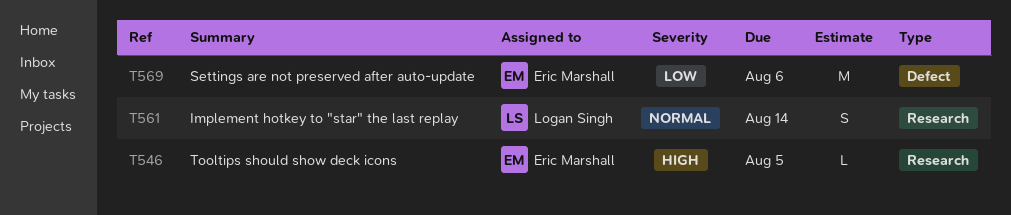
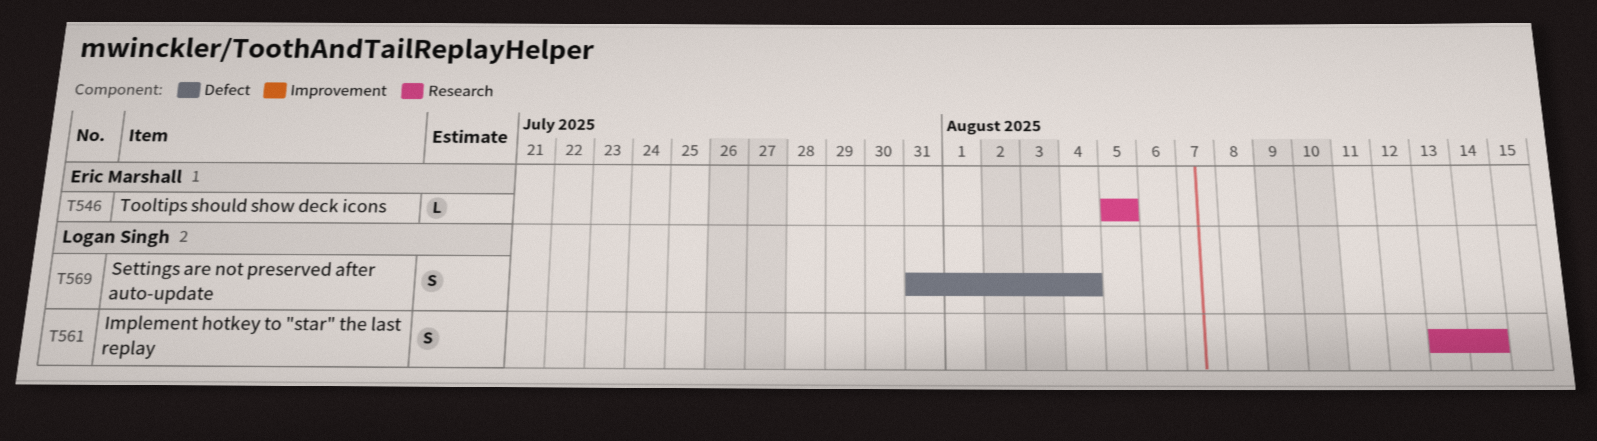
T569, owner: Eric Marshall -> Logan Singh
T569, estimate: M -> S
T569, due: Aug 6 -> Aug 4

